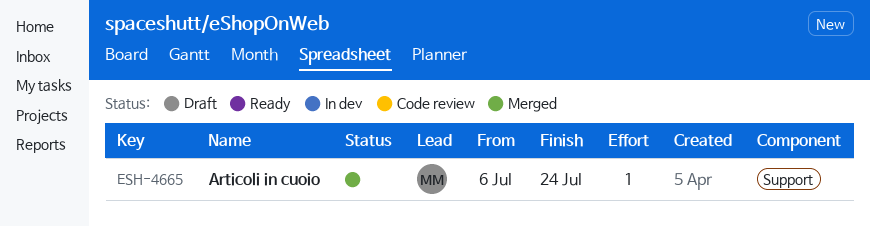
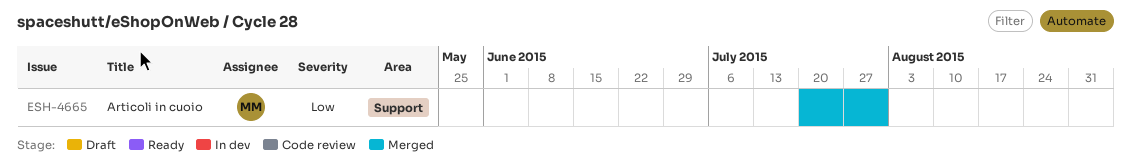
ESH-4665, start: Jul 6 -> Jul 20
ESH-4665, due: Jul 24 -> Jul 31

